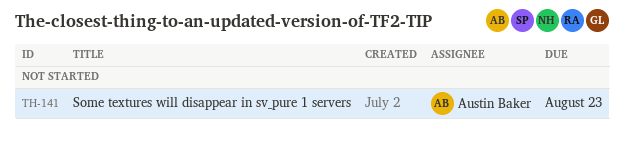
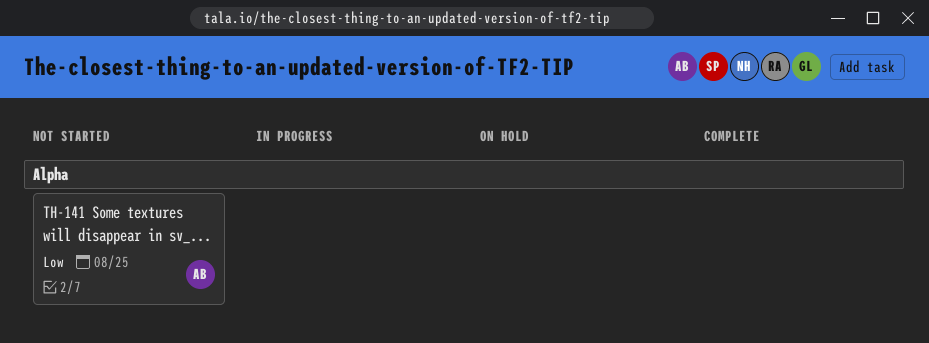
TH-141, due: Aug 23 -> Aug 25

